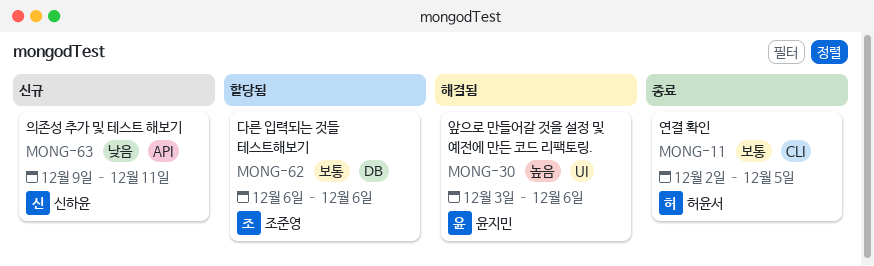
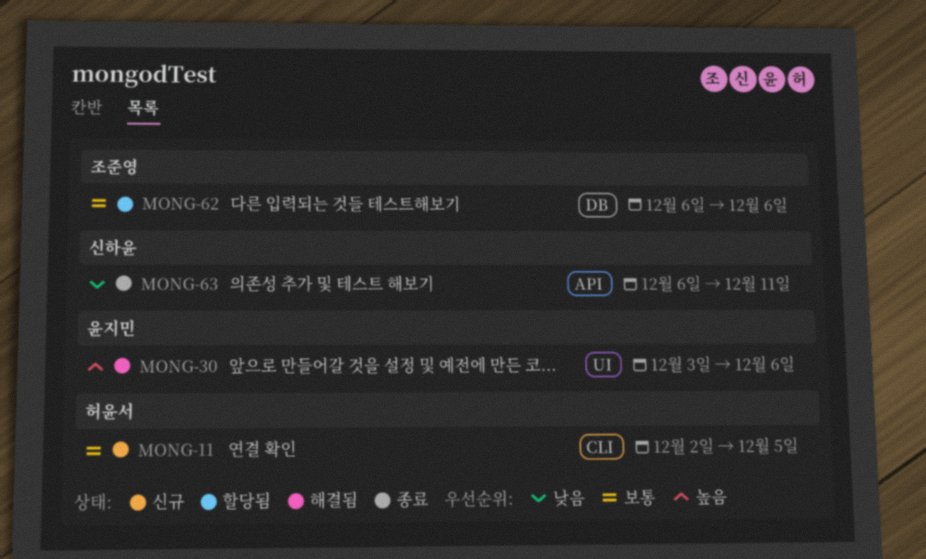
MONG-11, status: 종료 -> 신규
MONG-63, status: 신규 -> 종료
MONG-63, start: Dec 9 -> Dec 6

